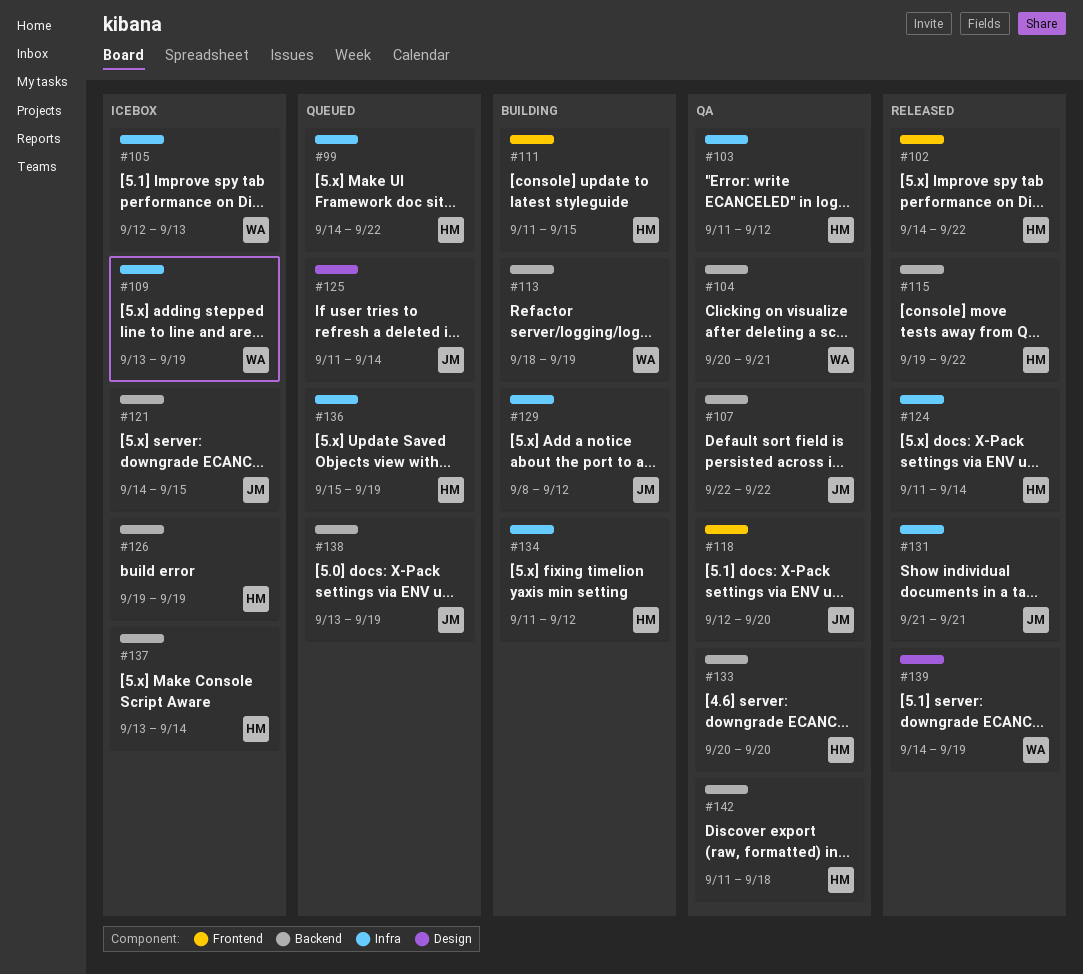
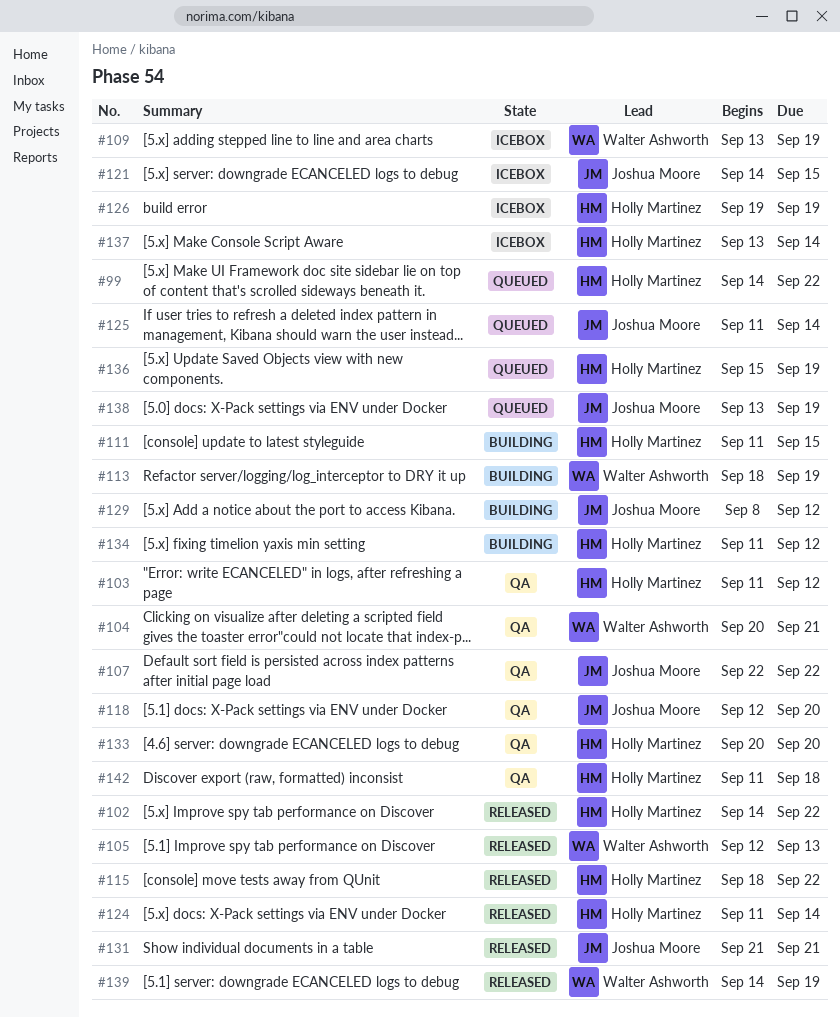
#105, status: Icebox -> Released
#115, start: Sep 19 -> Sep 18

